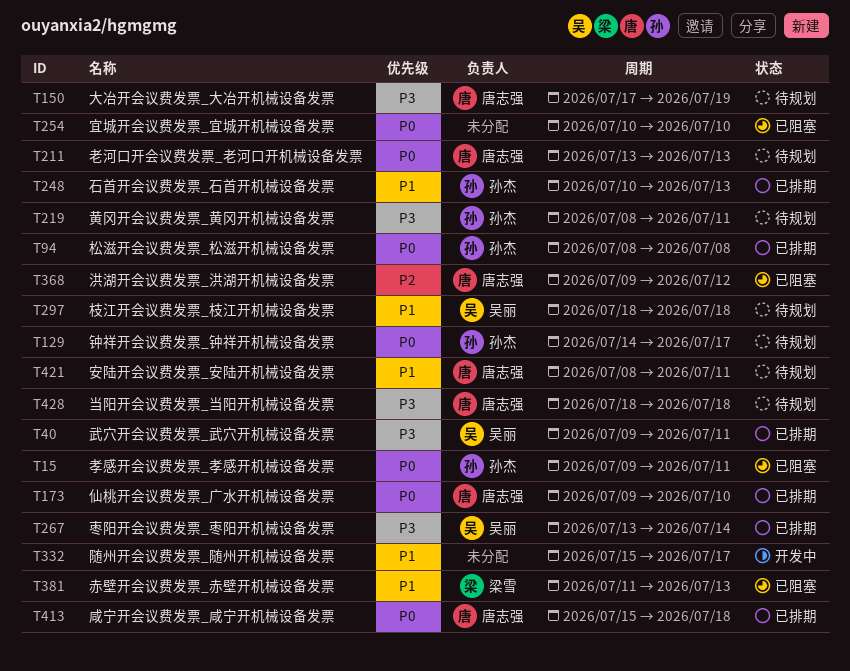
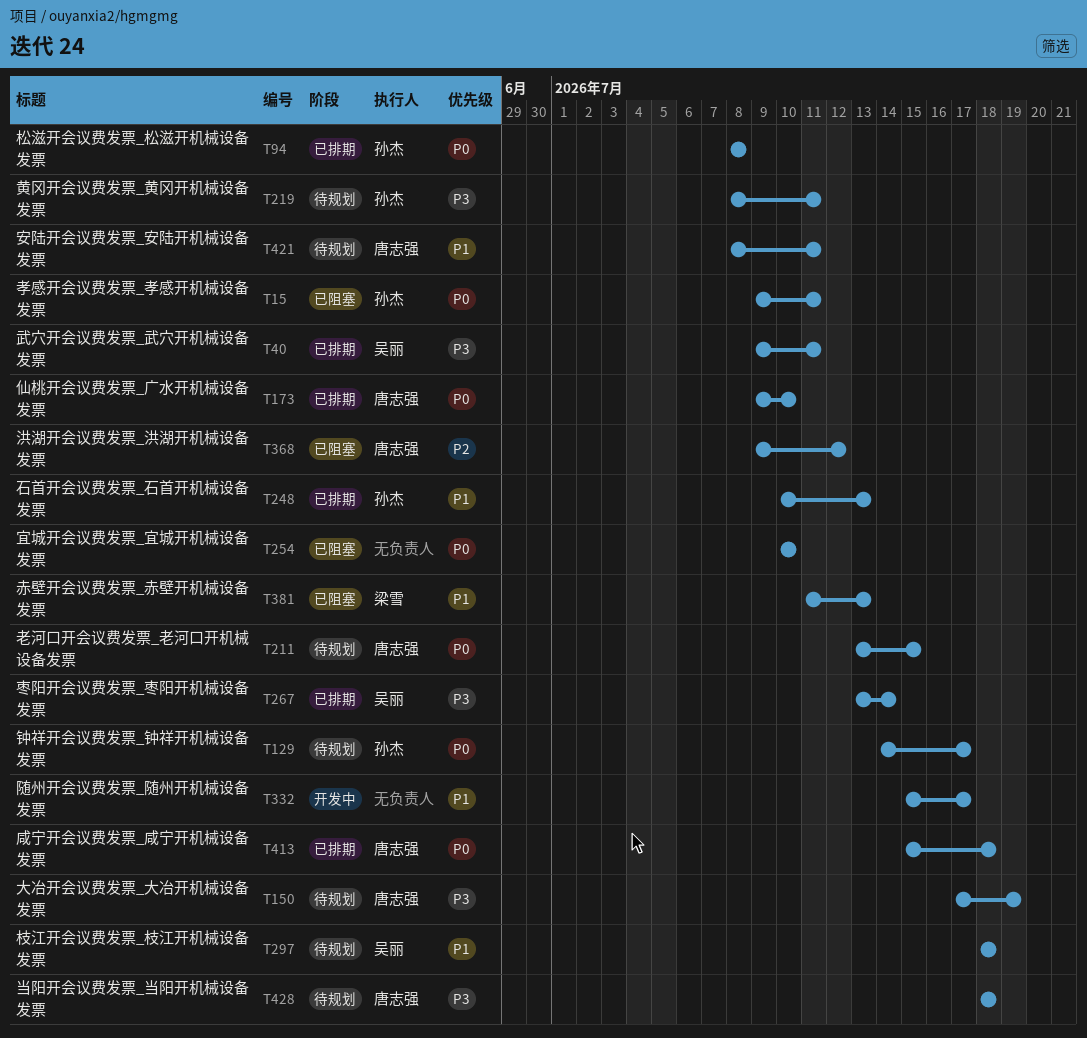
T211, due: Jul 13 -> Jul 15

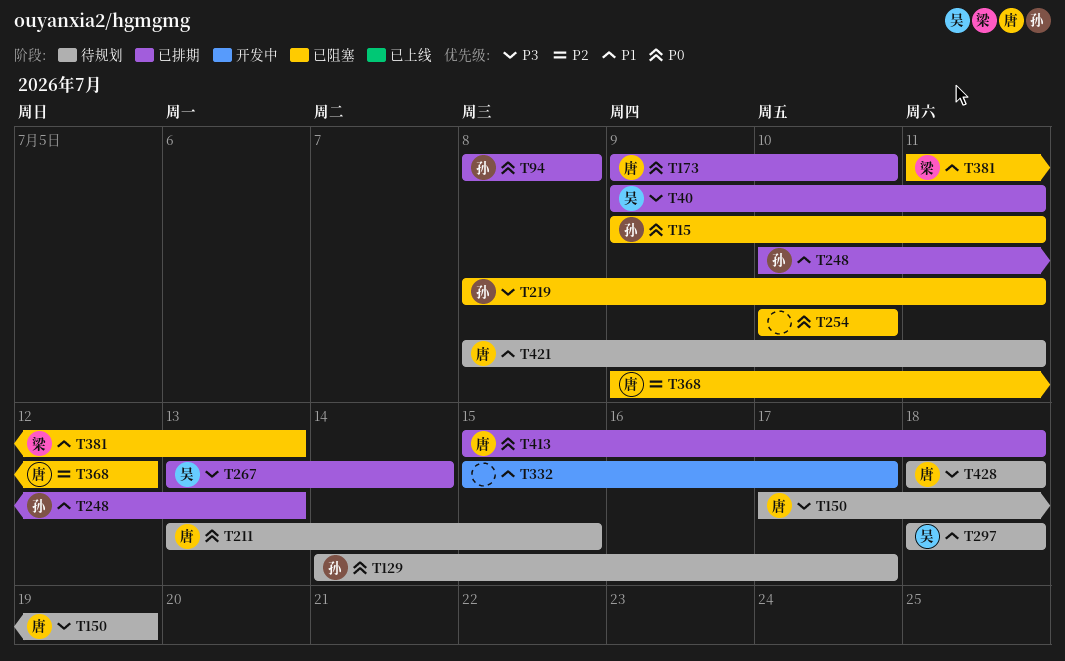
T219, status: 待规划 -> 已阻塞

